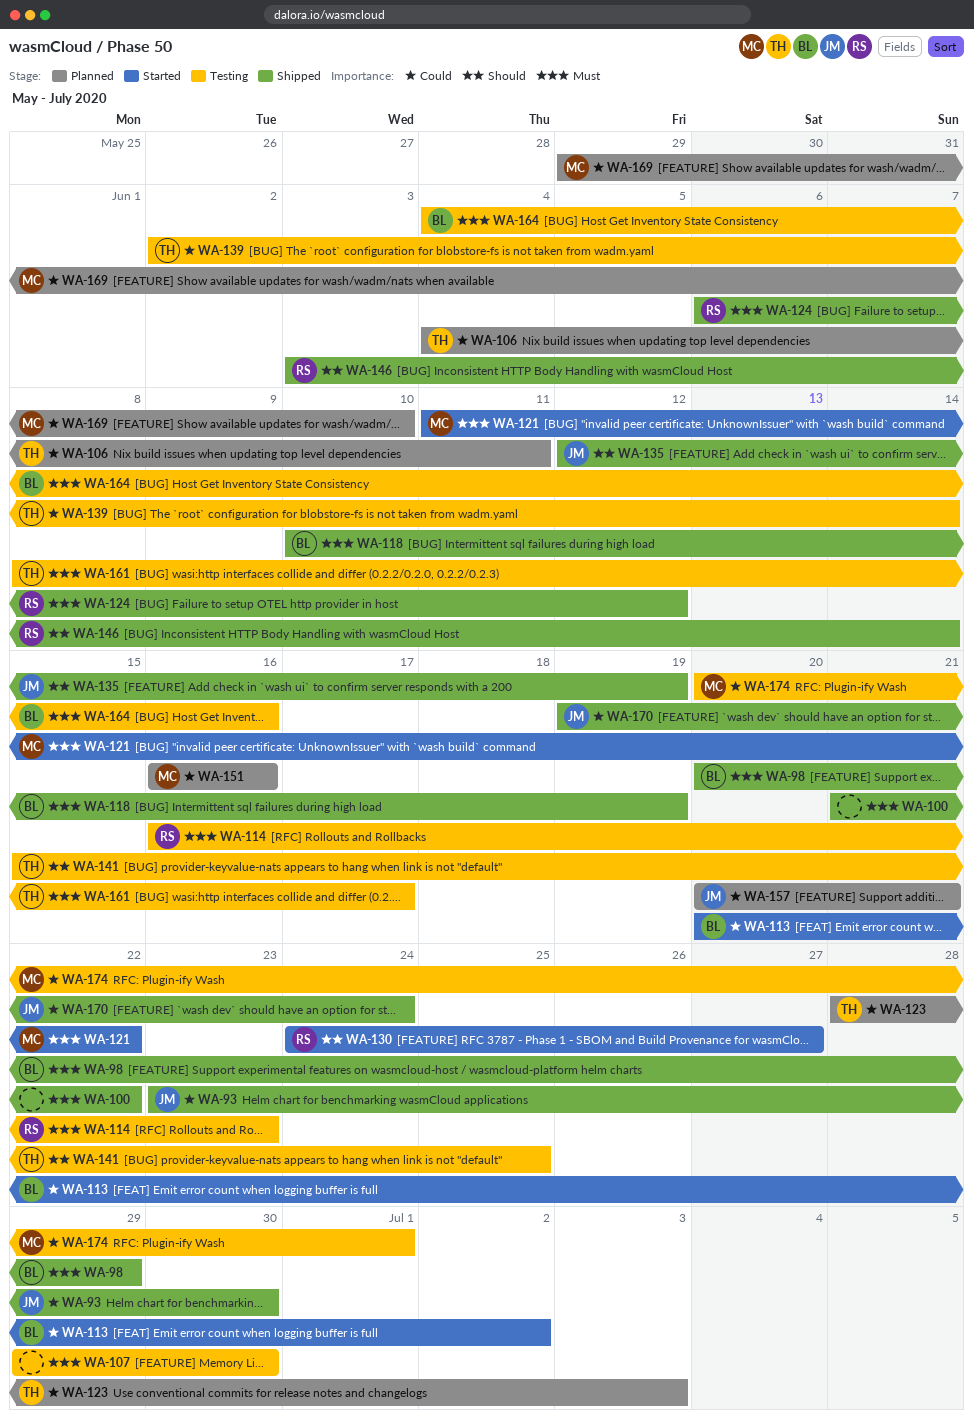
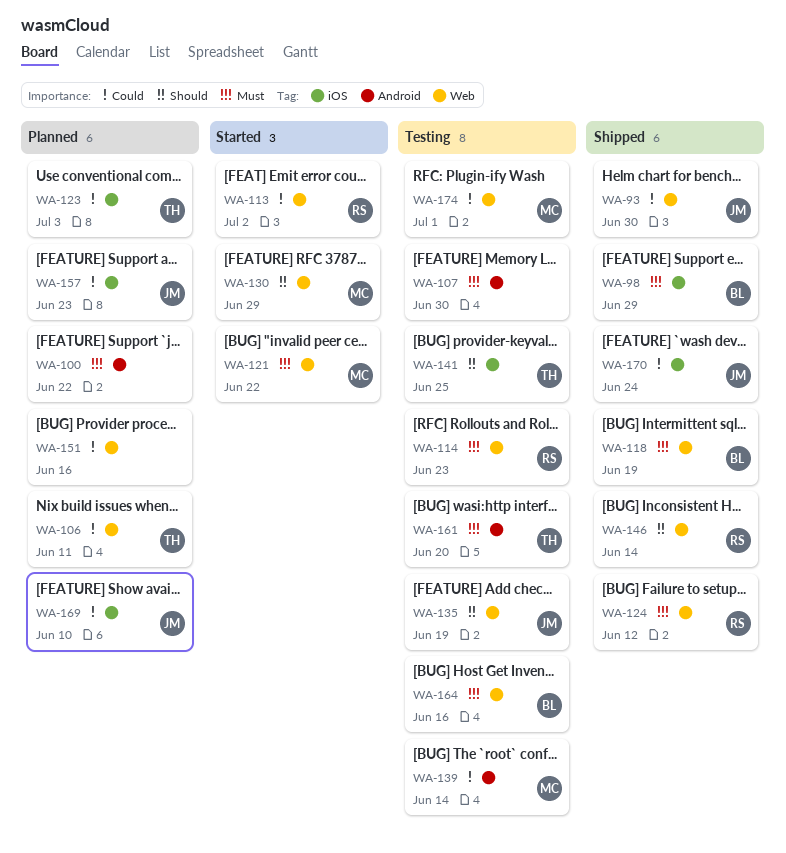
WA-100, status: Shipped -> Planned
WA-113, owner: BL -> RS
WA-130, owner: RS -> MC
WA-130, due: Jun 27 -> Jun 29
WA-135, status: Shipped -> Testing
WA-139, owner: TH -> MC
WA-151, owner: MC -> none
WA-157, due: Jun 21 -> Jun 23
WA-161, due: Jun 17 -> Jun 20
WA-169, owner: MC -> JM

